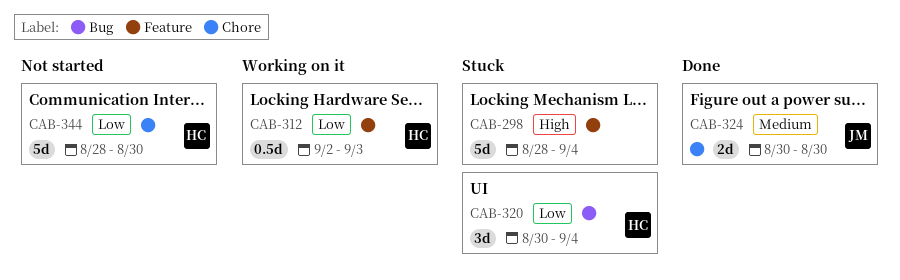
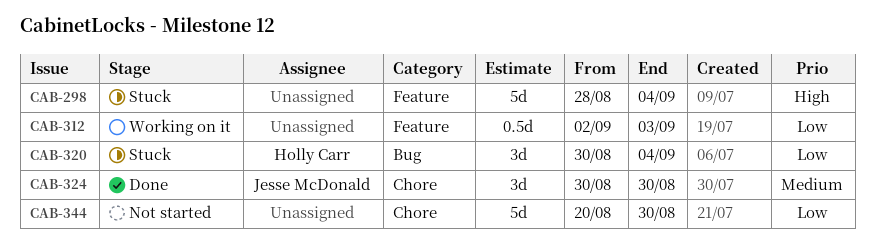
CAB-312, owner: Holly Carr -> none
CAB-324, estimate: 2d -> 3d
CAB-344, owner: Holly Carr -> none
CAB-344, start: Aug 28 -> Aug 20

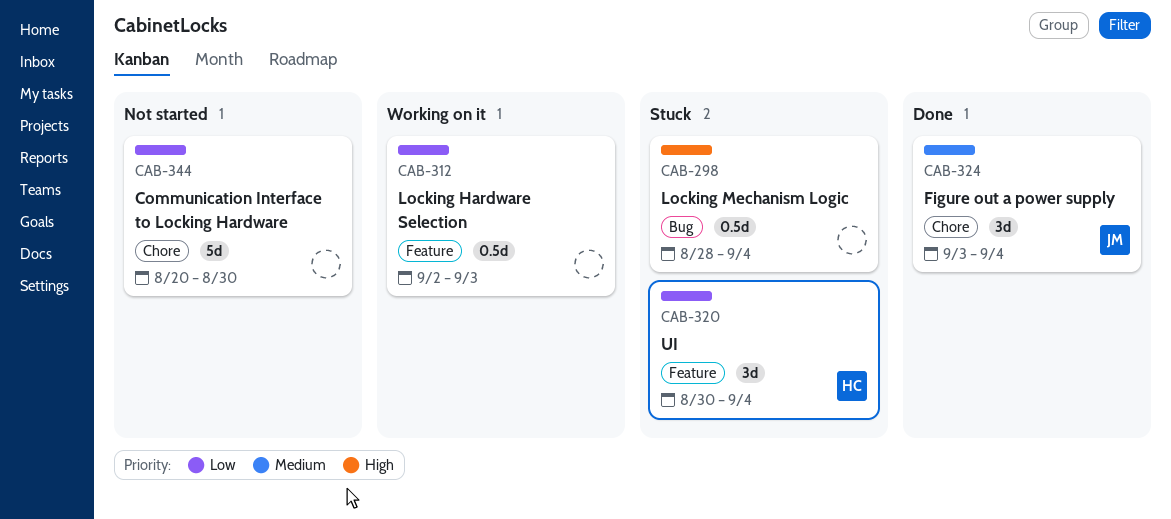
CAB-298, label: Feature -> Bug
CAB-298, estimate: 5d -> 0.5d
CAB-320, label: Bug -> Feature
CAB-324, start: Aug 30 -> Sep 3
CAB-324, due: Aug 30 -> Sep 4

